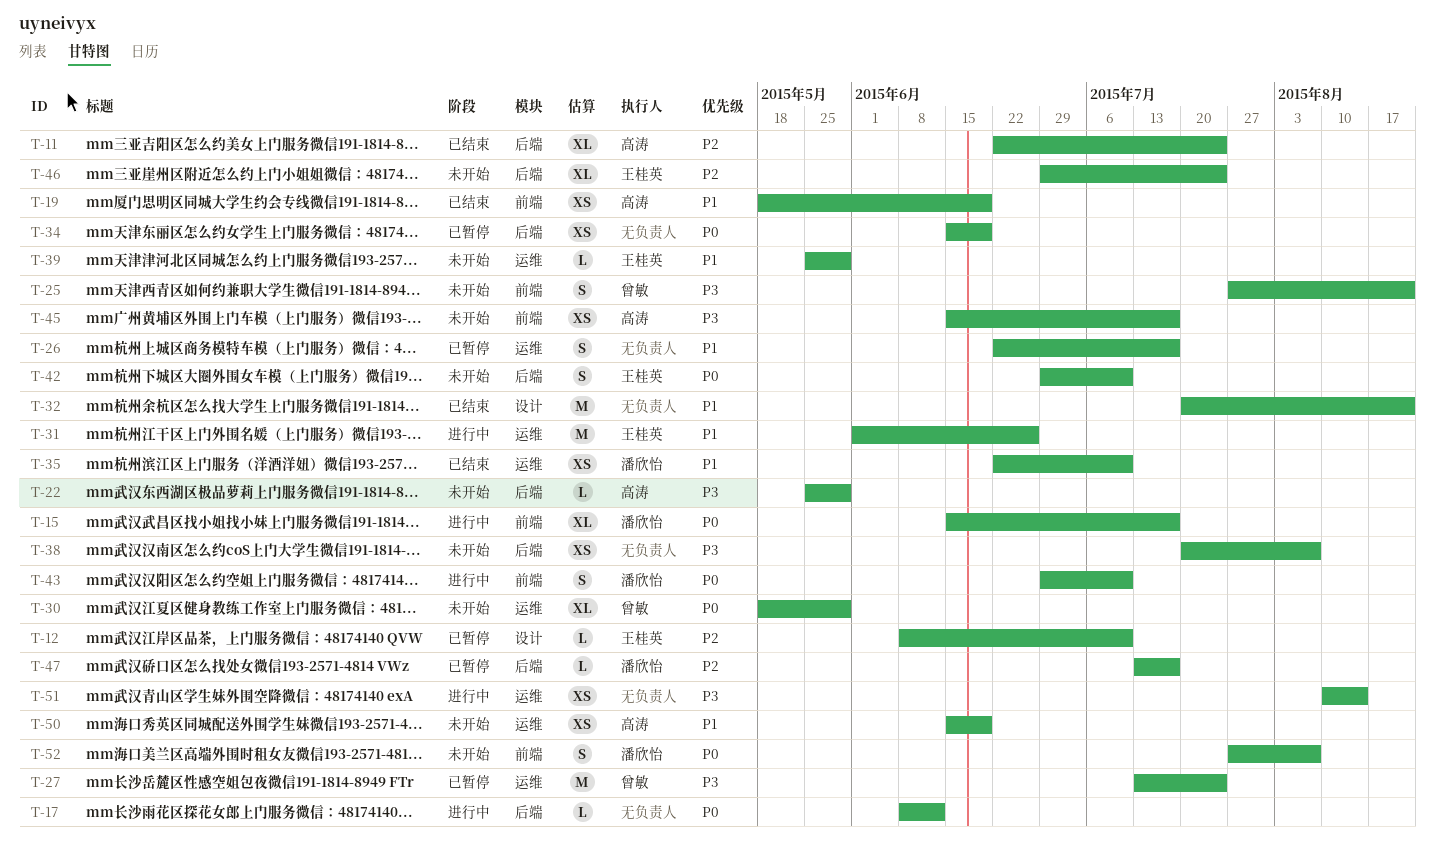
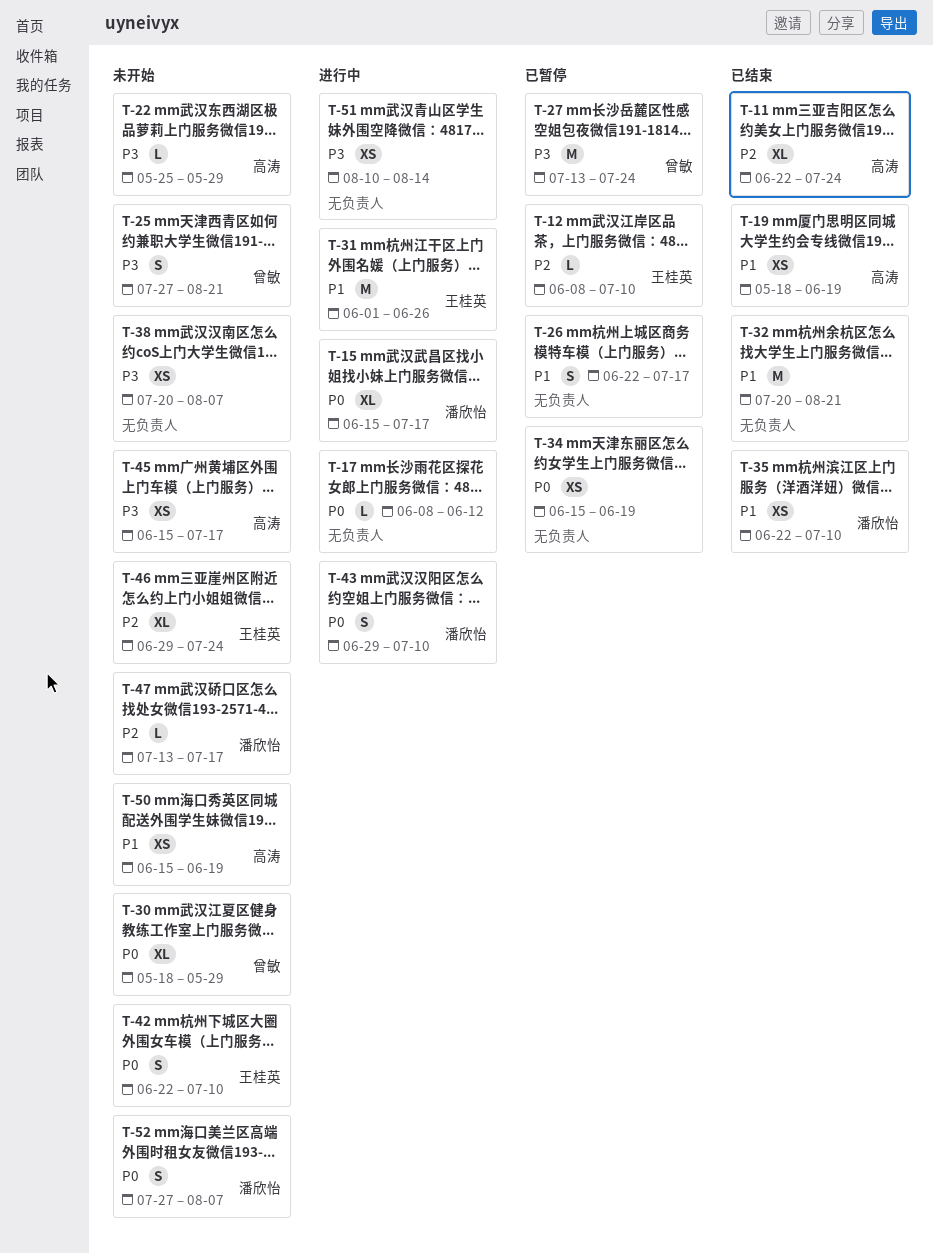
T-39: present -> none
T-42, start: Jun 29 -> Jun 22
T-47, status: 已暂停 -> 未开始

